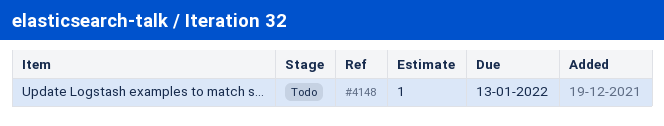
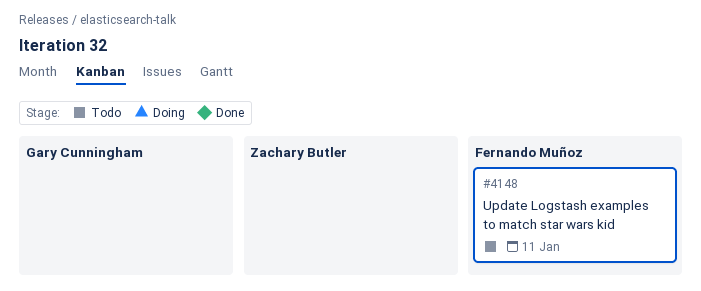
#4148, due: Jan 13 -> Jan 11

